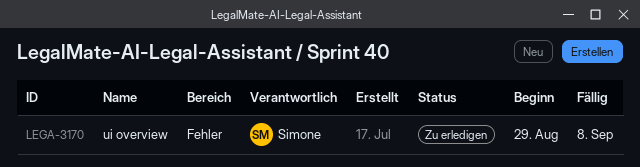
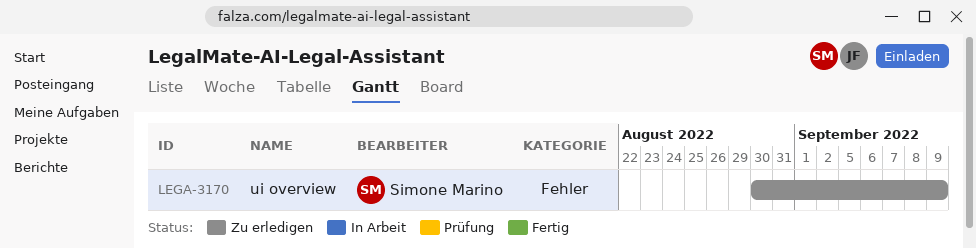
LEGA-3170, start: Aug 29 -> Aug 30
LEGA-3170, due: Sep 8 -> Sep 9

